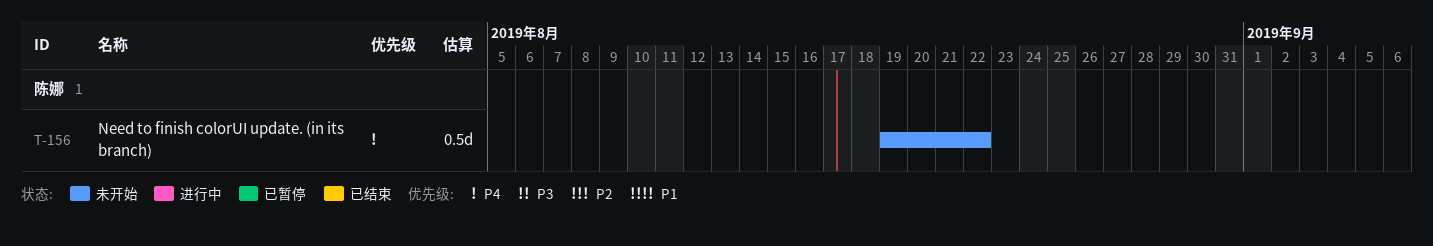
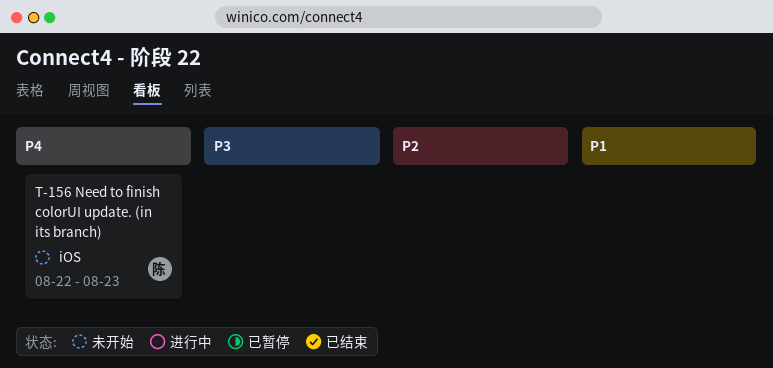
T-156, start: Aug 19 -> Aug 22
T-156, due: Aug 22 -> Aug 23

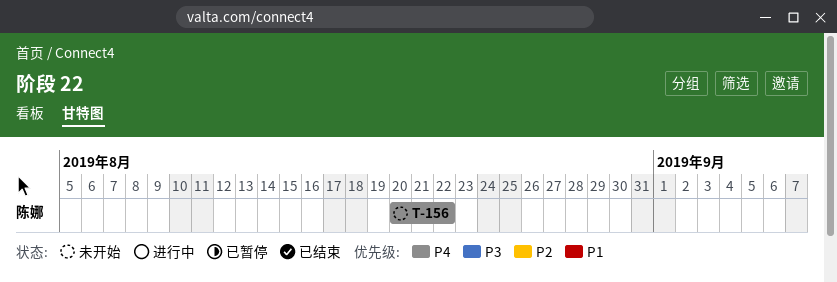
T-156, start: Aug 22 -> Aug 20
T-156, due: Aug 23 -> Aug 22

